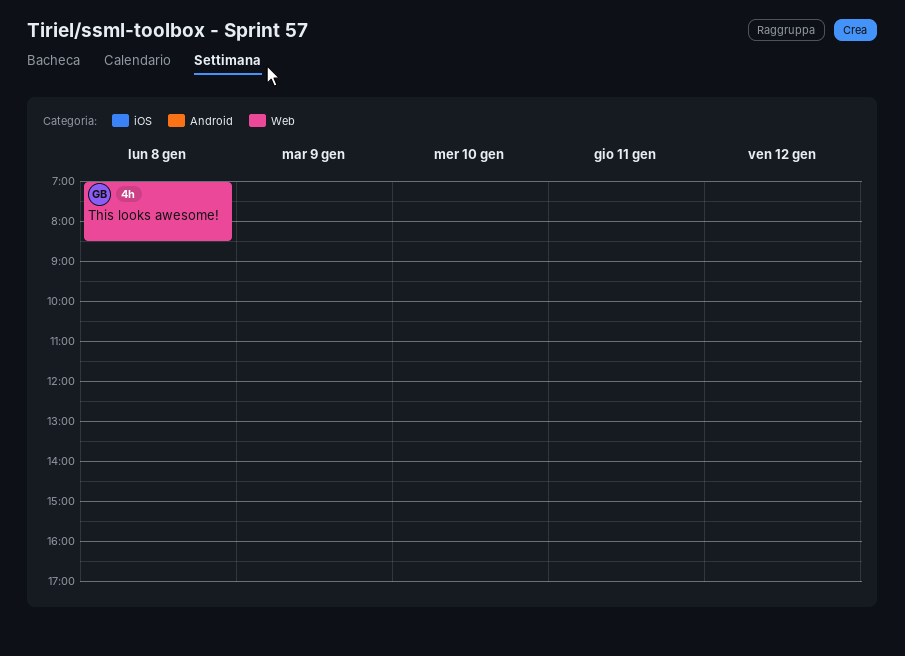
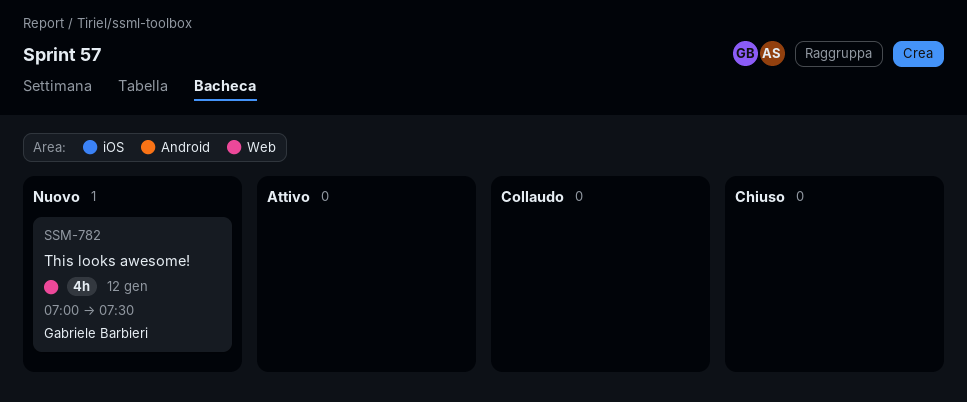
This looks awesome!, day: Jan 8 -> Jan 12
This looks awesome!, ends: 08:30 -> 07:30

